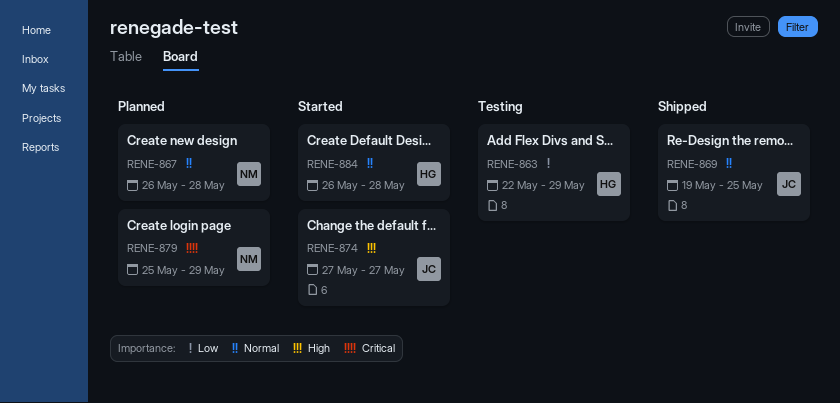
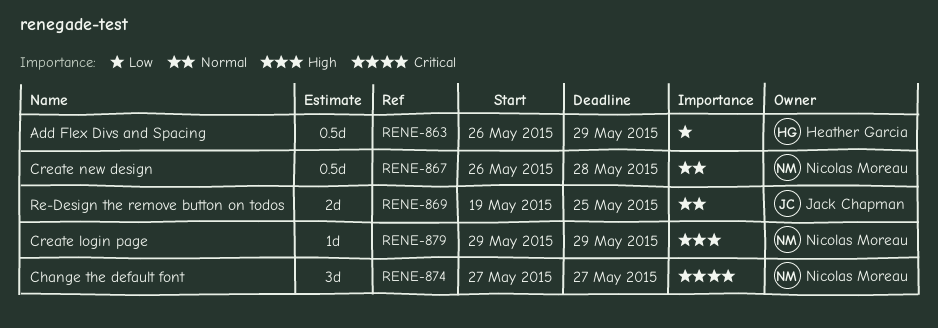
RENE-863, start: May 22 -> May 26
RENE-874, owner: Jack Chapman -> Nicolas Moreau
RENE-874, priority: High -> Critical
RENE-879, priority: Critical -> High
RENE-879, start: May 25 -> May 29
RENE-884: present -> none

